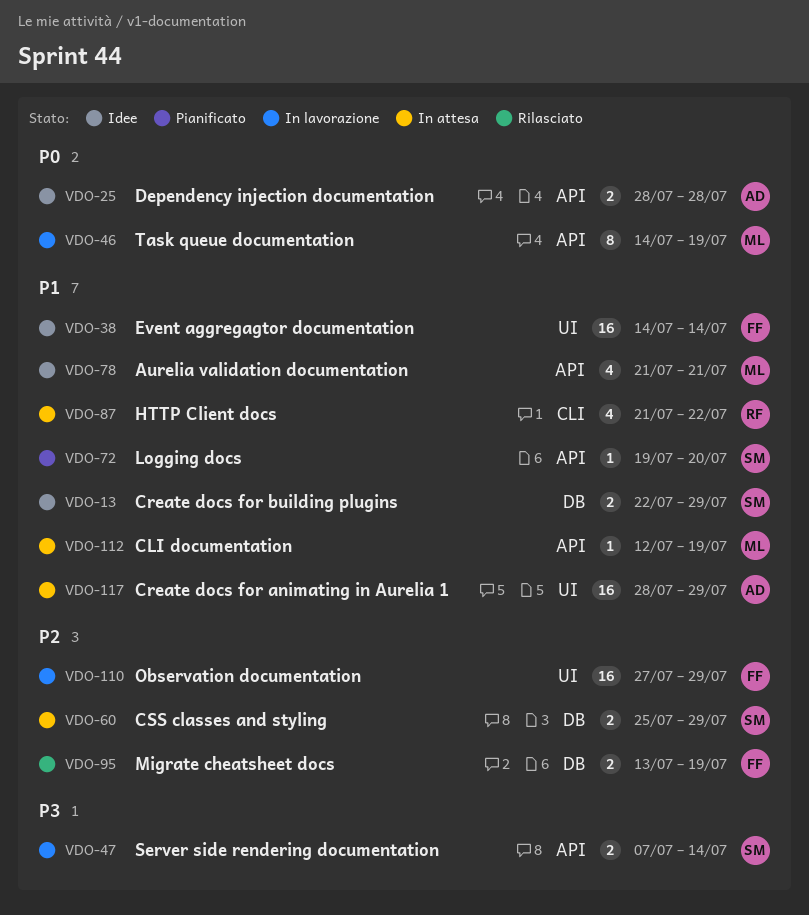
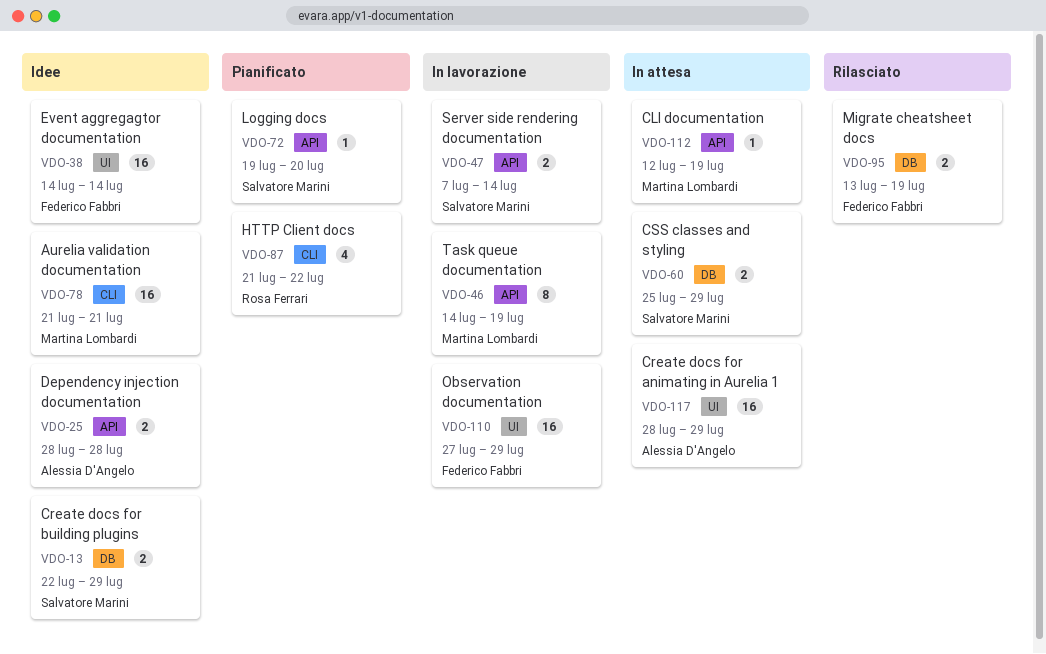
VDO-78, label: API -> CLI
VDO-78, estimate: 4 -> 16
VDO-87, status: In attesa -> Pianificato

